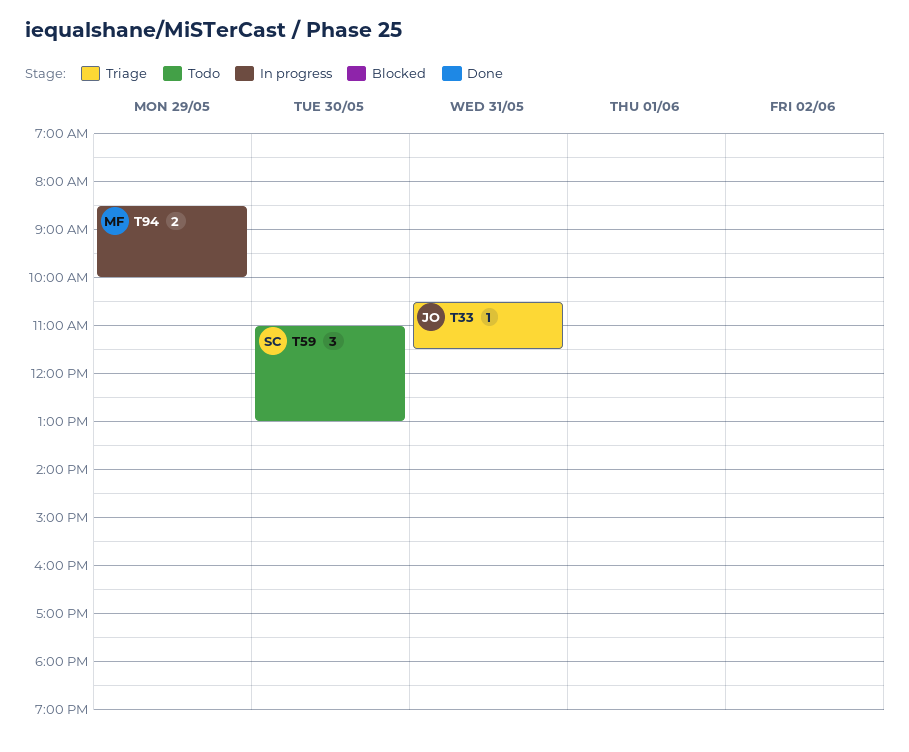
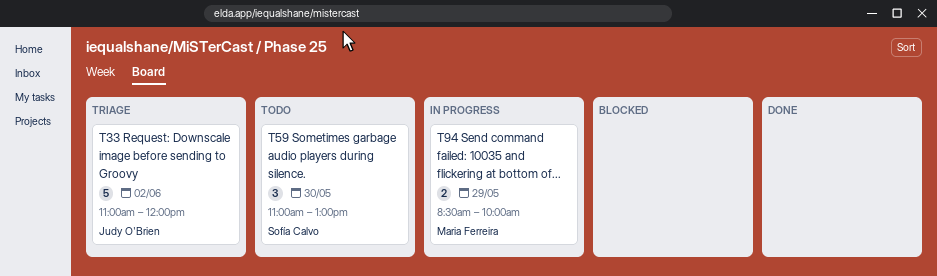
T33, estimate: 1 -> 5
T33, day: May 31 -> Jun 2
T33, begins: 10:30 -> 11:00
T33, ends: 11:30 -> 12:00

